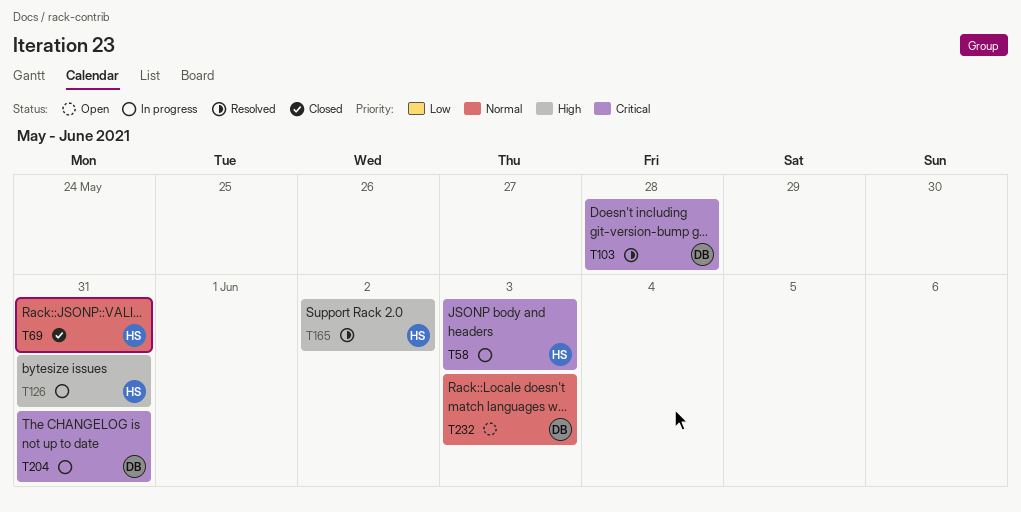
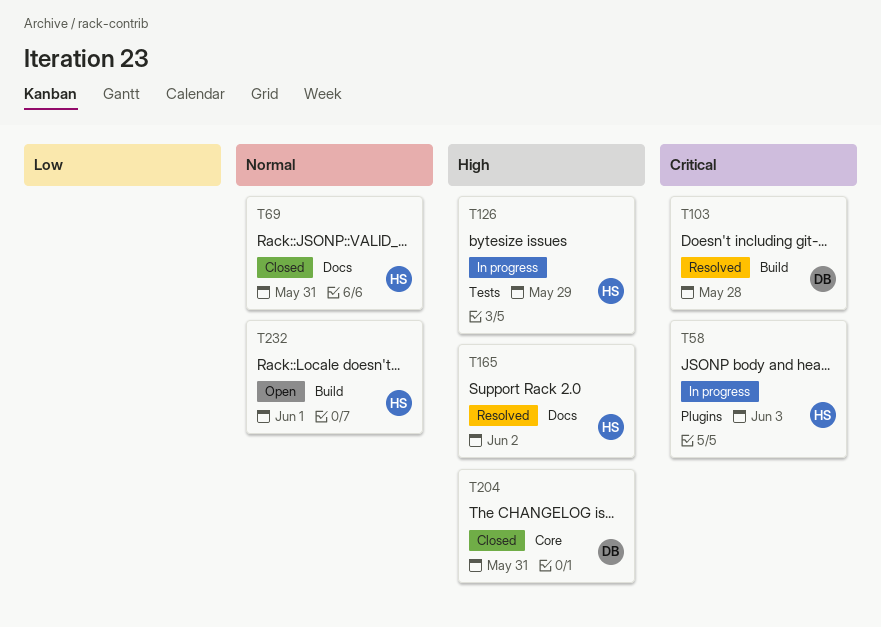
T126, due: May 31 -> May 29
T204, status: In progress -> Closed
T204, priority: Critical -> High
T232, owner: DB -> HS
T232, due: Jun 3 -> Jun 1

